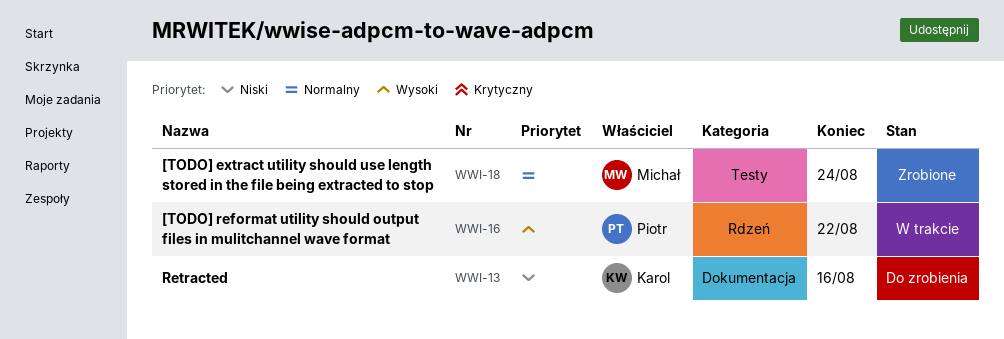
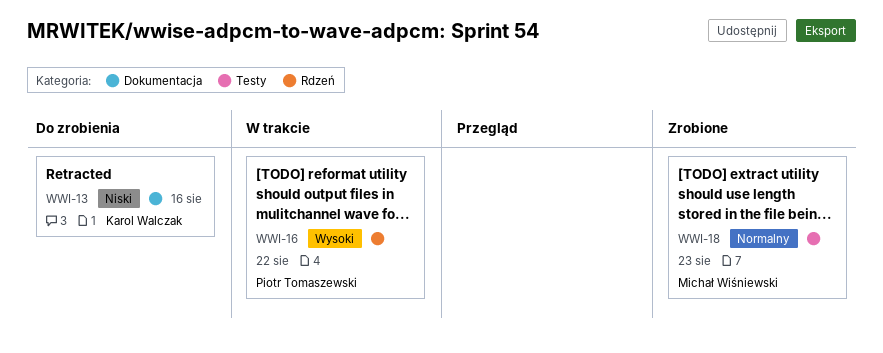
WWI-18, due: Aug 24 -> Aug 23

